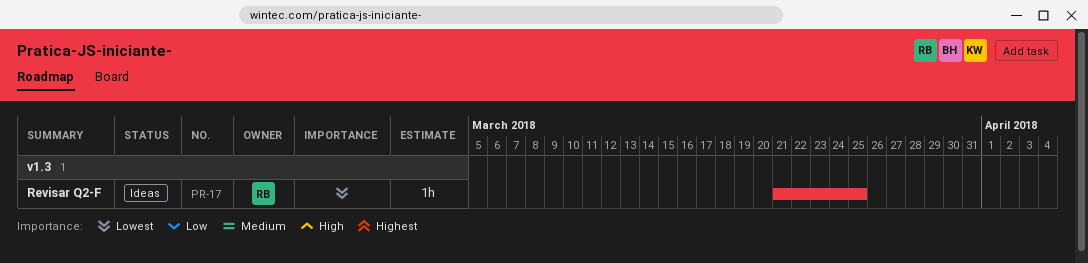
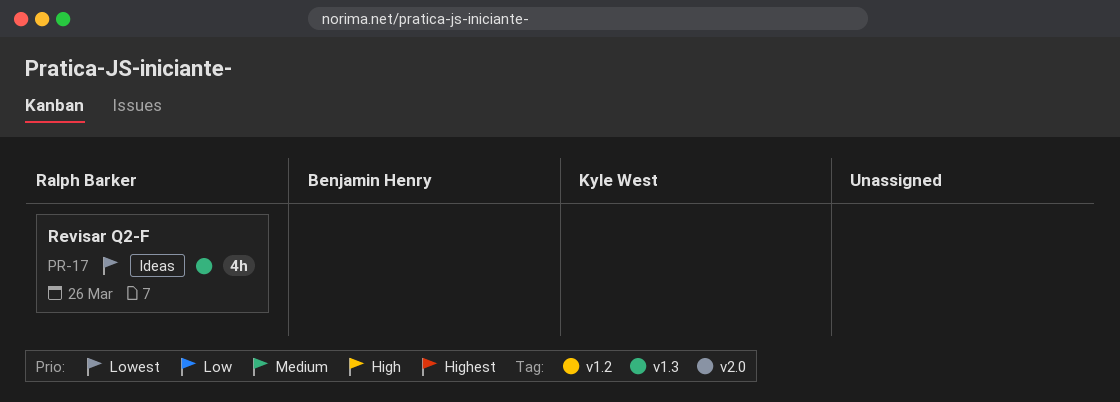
PR-17, estimate: 1h -> 4h
PR-17, due: Mar 25 -> Mar 26

